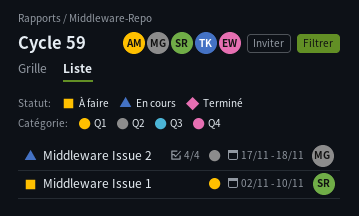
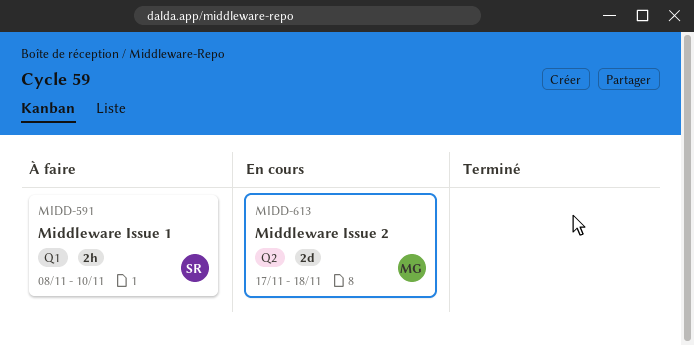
Middleware Issue 1, start: Nov 2 -> Nov 8

